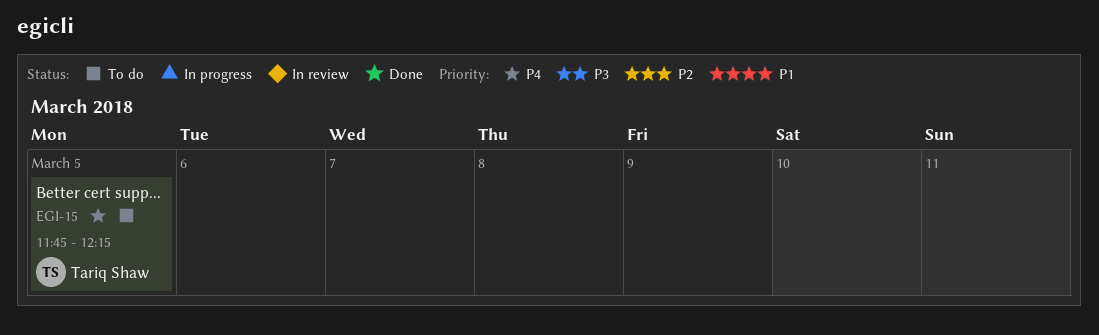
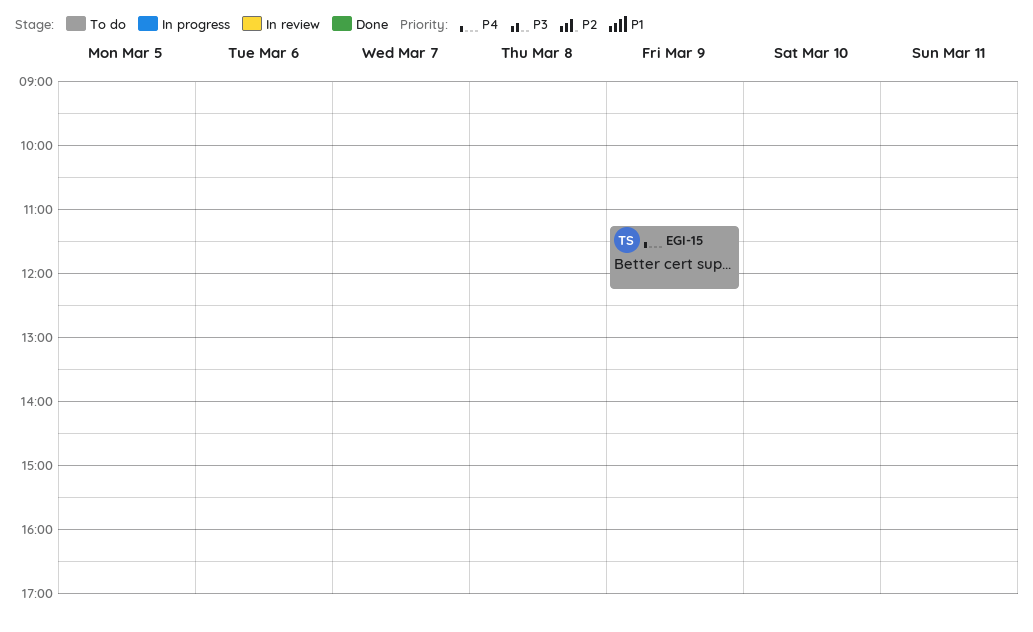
EGI-15, day: Mar 5 -> Mar 9
EGI-15, begins: 11:45 -> 11:15

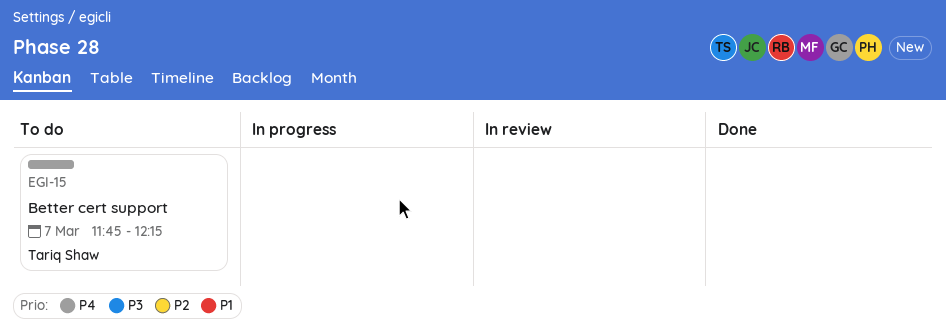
EGI-15, day: Mar 9 -> Mar 7
EGI-15, begins: 11:15 -> 11:45

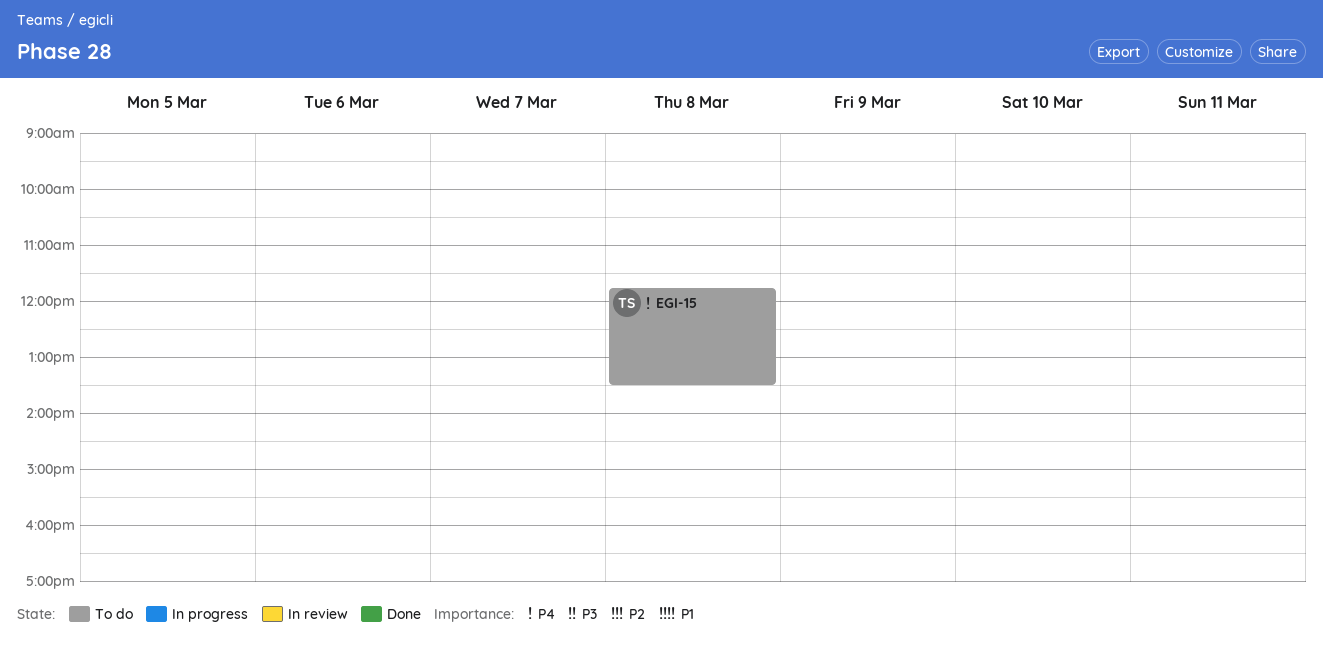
EGI-15, day: Mar 7 -> Mar 8
EGI-15, ends: 12:15 -> 13:30

